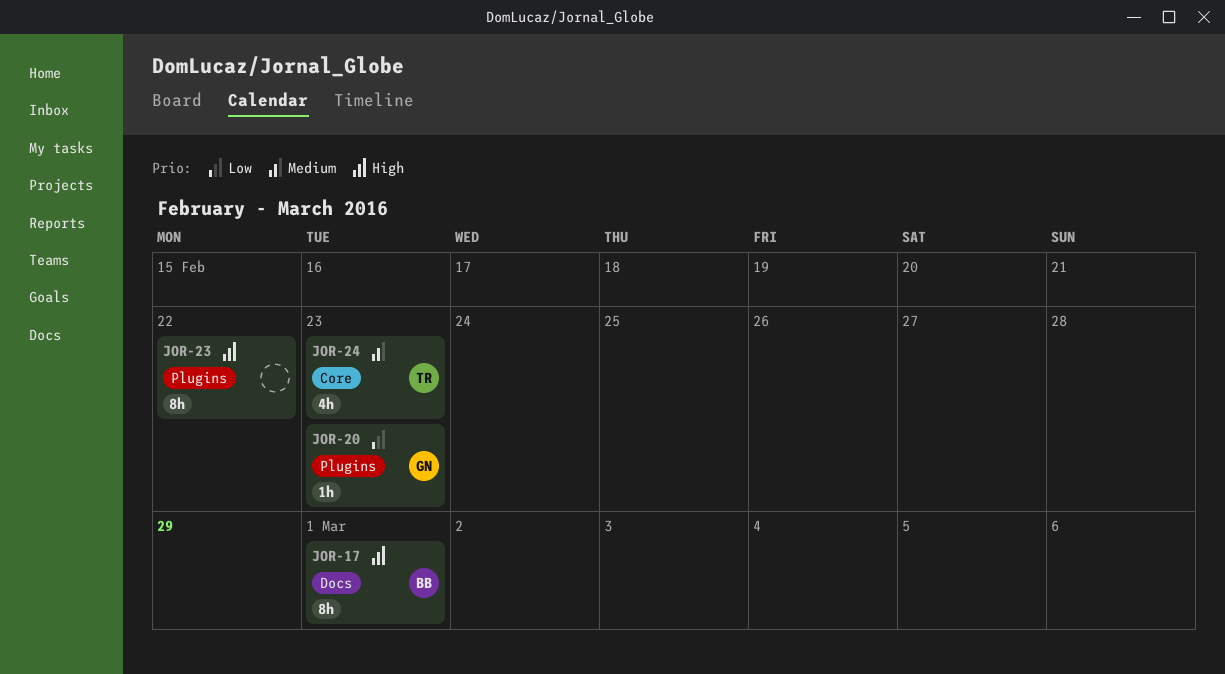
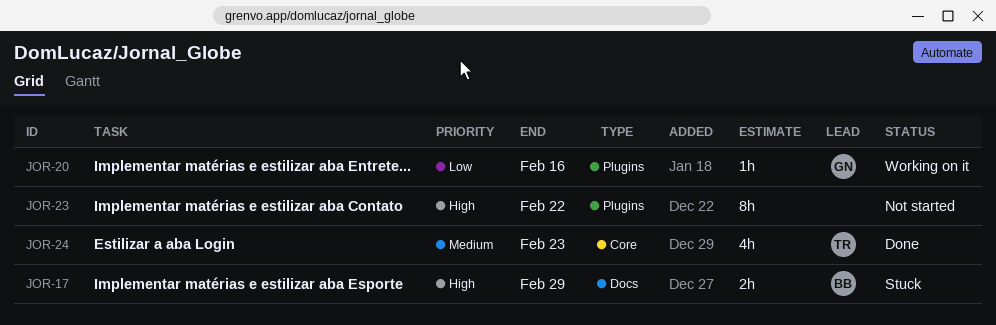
JOR-17, estimate: 8h -> 2h
JOR-17, due: Mar 1 -> Feb 29
JOR-20, due: Feb 23 -> Feb 16

